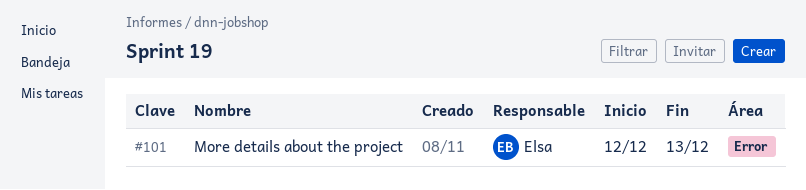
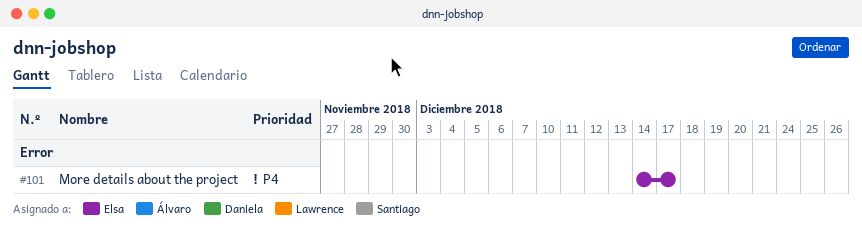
#101, start: Dec 12 -> Dec 14
#101, due: Dec 13 -> Dec 17

